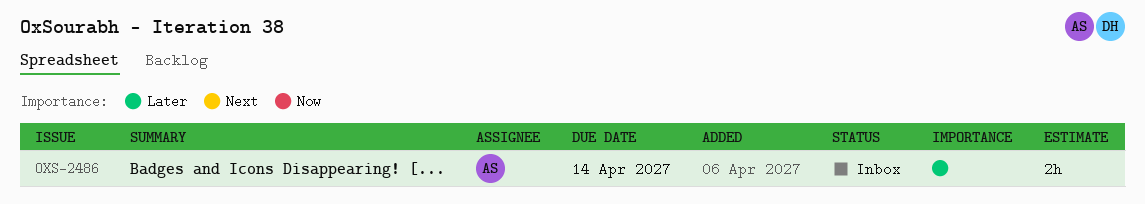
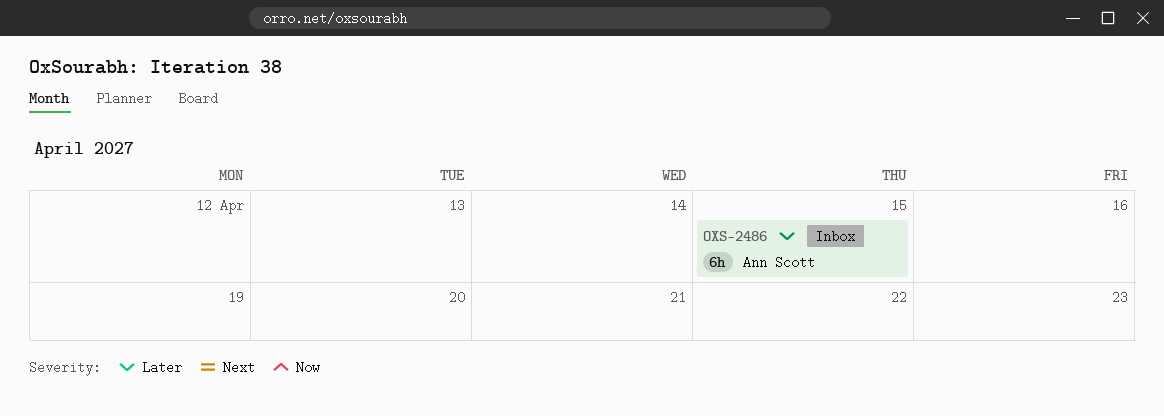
OXS-2486, estimate: 2h -> 6h
OXS-2486, due: Apr 14 -> Apr 15

